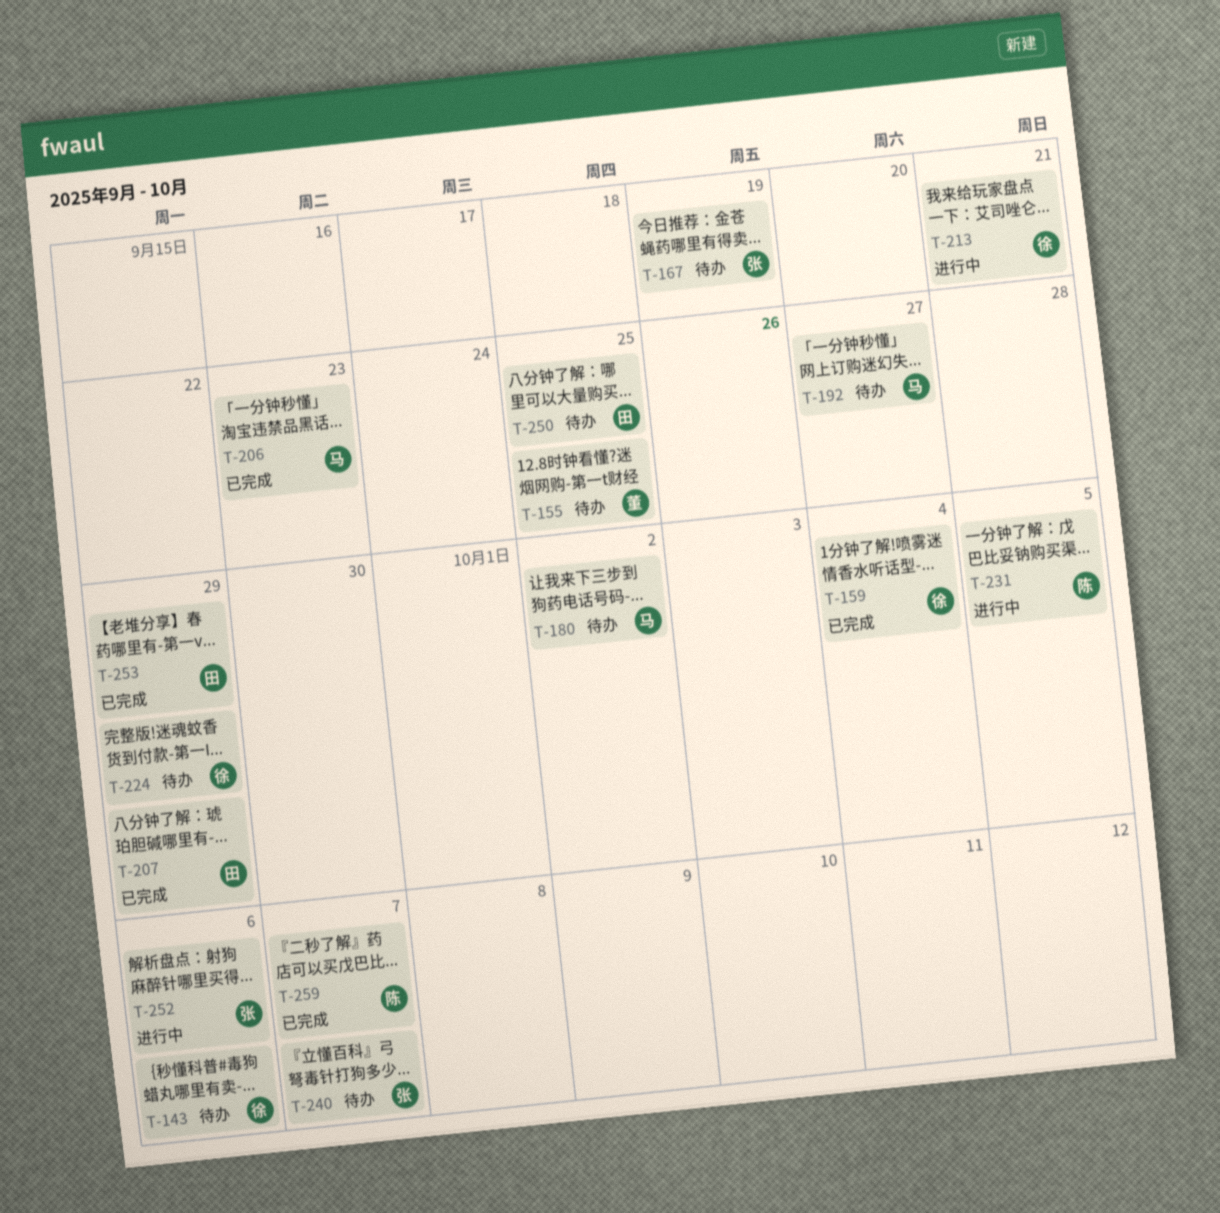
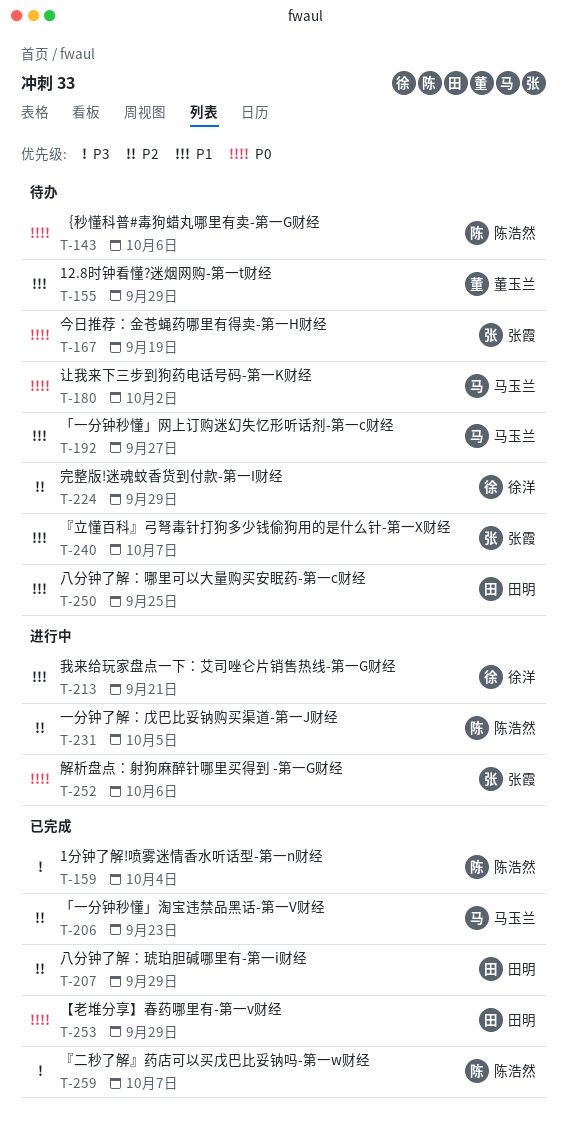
T-143, owner: 徐洋 -> 陈浩然
T-155, due: Sep 25 -> Sep 29
T-159, owner: 徐洋 -> 陈浩然

